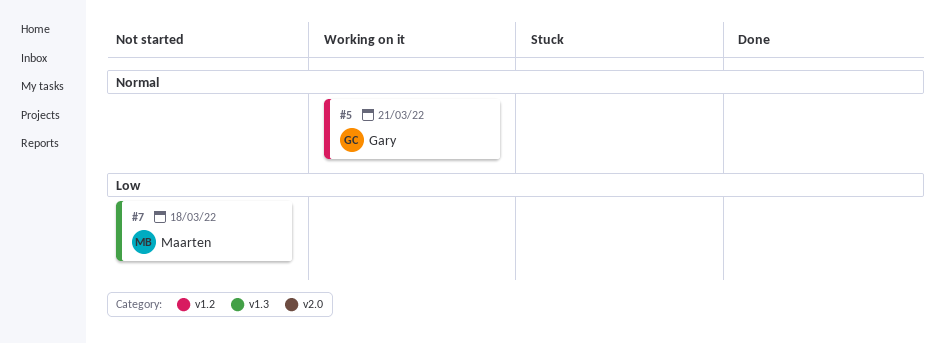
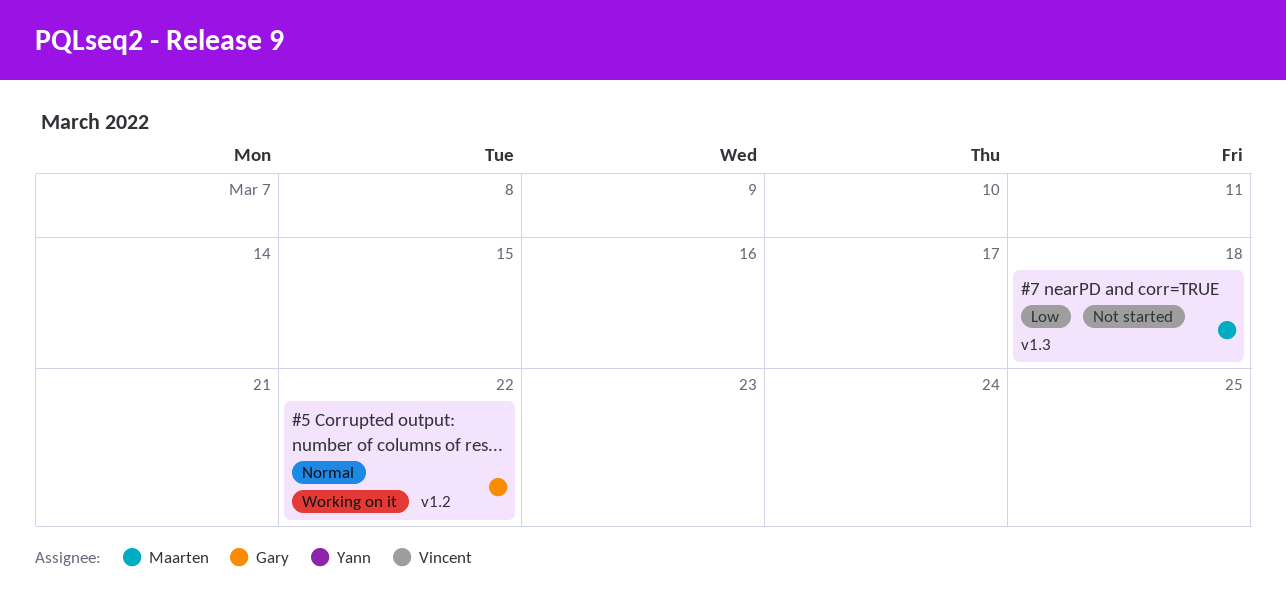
#5, due: Mar 21 -> Mar 22

